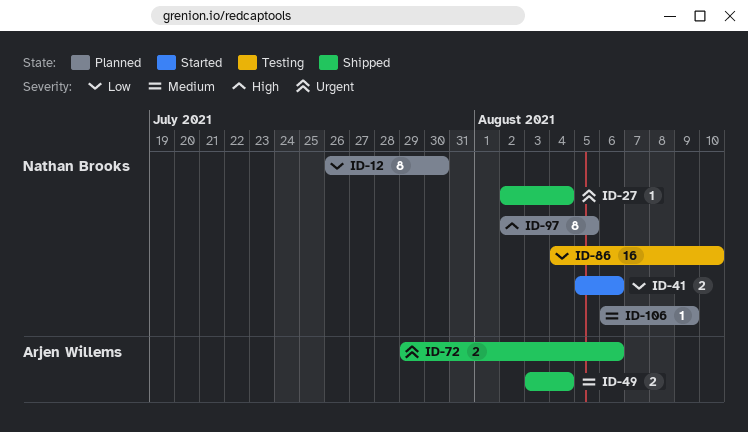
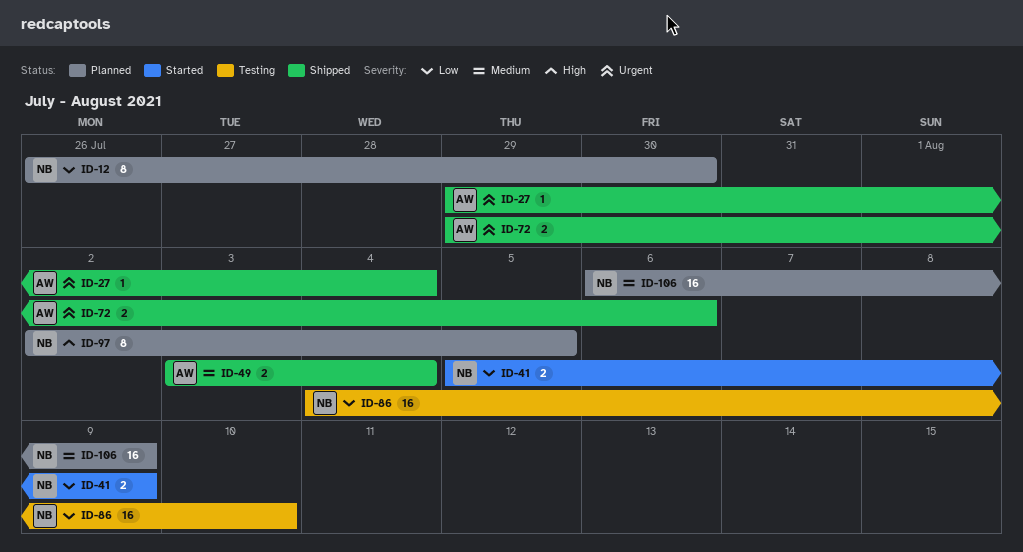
ID-27, owner: Nathan Brooks -> Arjen Willems
ID-27, start: Aug 2 -> Jul 29
ID-41, due: Aug 6 -> Aug 9
ID-106, estimate: 1 -> 16

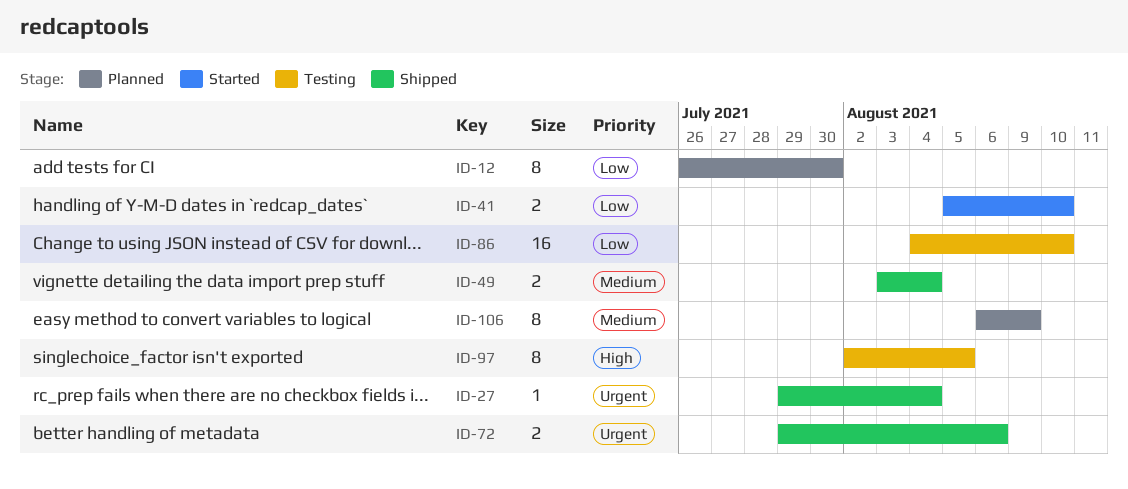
ID-41, due: Aug 9 -> Aug 10
ID-97, status: Planned -> Testing
ID-106, estimate: 16 -> 8

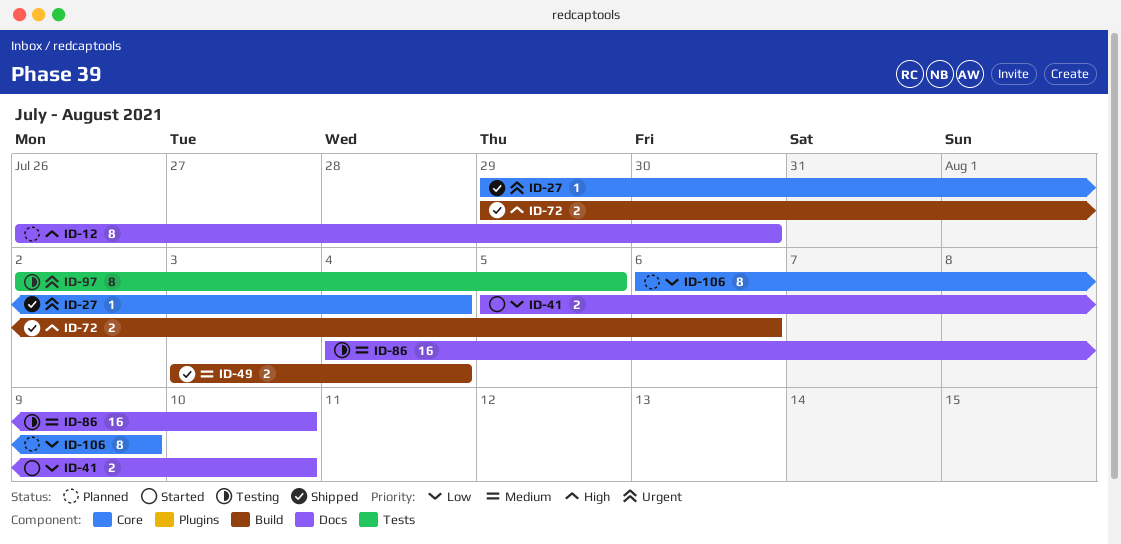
ID-12, priority: Low -> High
ID-72, priority: Urgent -> High
ID-86, priority: Low -> Medium
ID-97, priority: High -> Urgent
ID-106, priority: Medium -> Low

